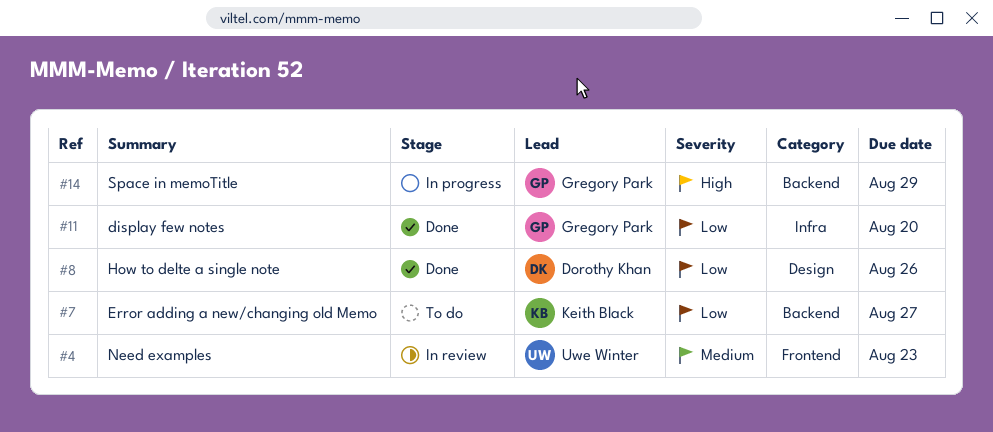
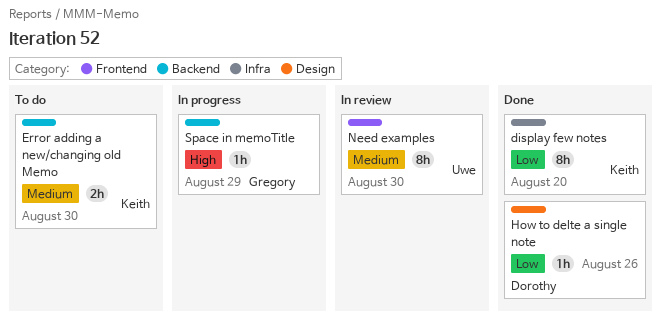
display few notes, owner: Gregory Park -> Keith Black
Error adding a new/changing old Memo, priority: Low -> Medium
Error adding a new/changing old Memo, due: Aug 27 -> Aug 30
Need examples, due: Aug 23 -> Aug 30

